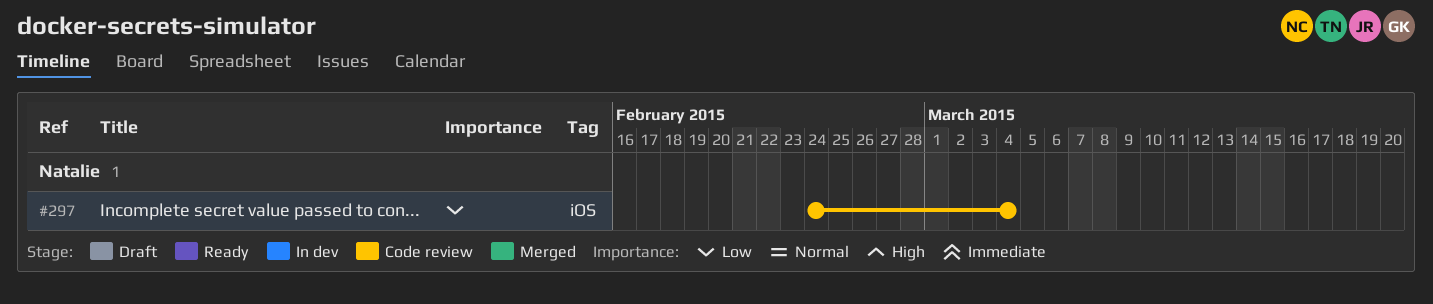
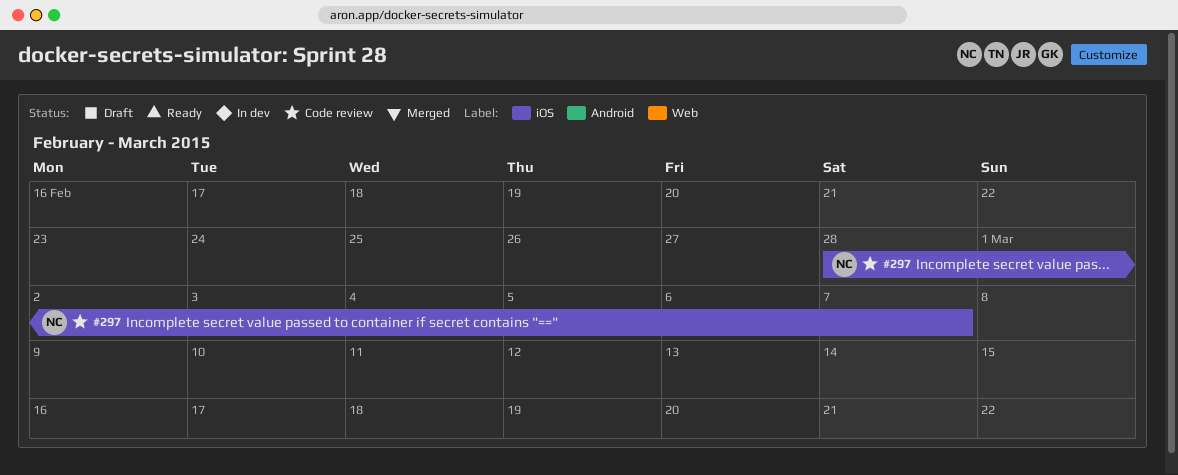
#297, start: Feb 24 -> Feb 28
#297, due: Mar 4 -> Mar 7

